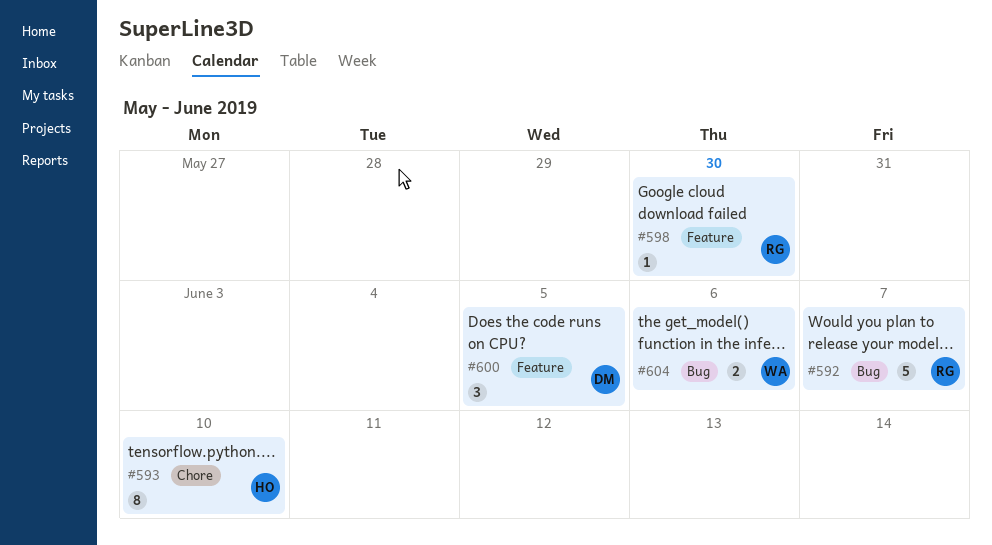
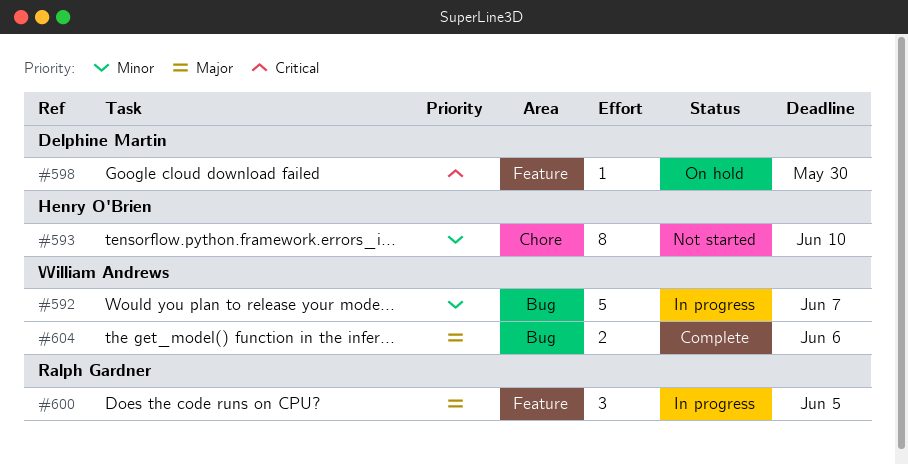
#592, owner: Ralph Gardner -> William Andrews
#598, owner: Ralph Gardner -> Delphine Martin
#600, owner: Delphine Martin -> Ralph Gardner

